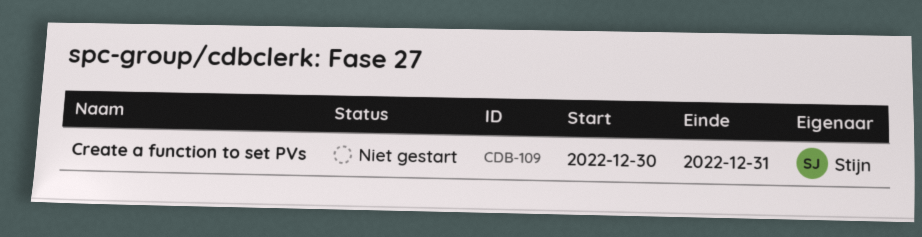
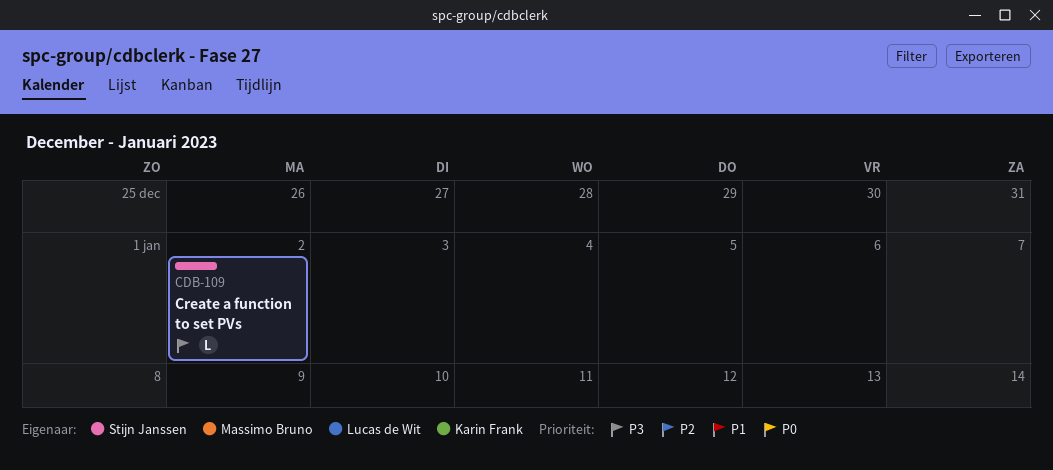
CDB-109, due: Dec 31 -> Jan 2

